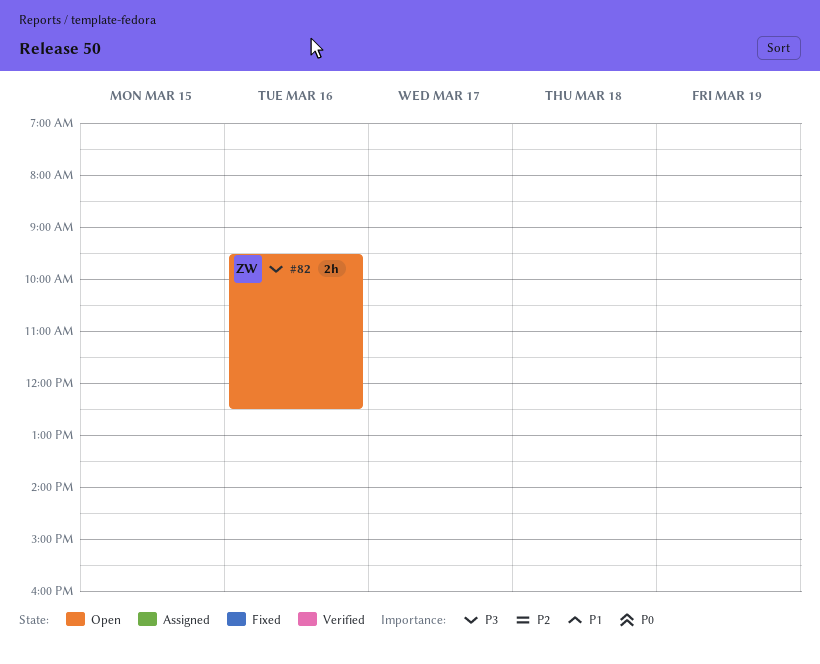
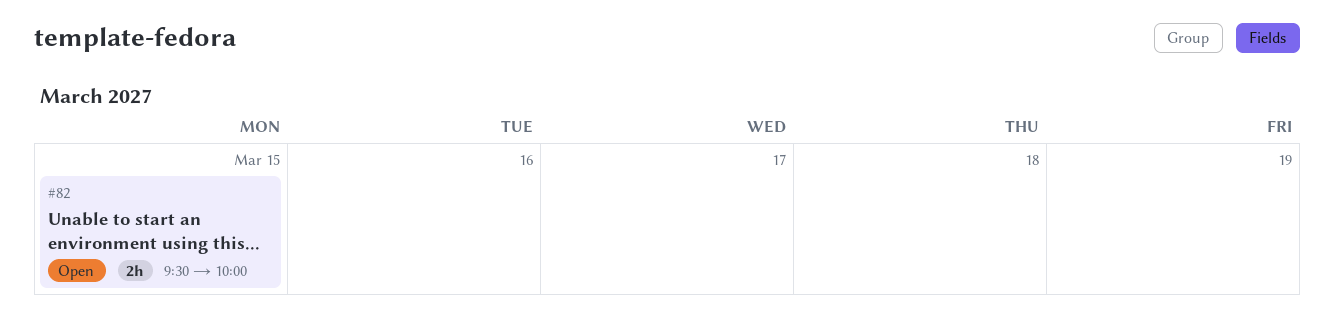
#82, day: Mar 16 -> Mar 15
#82, ends: 12:30 -> 10:00

